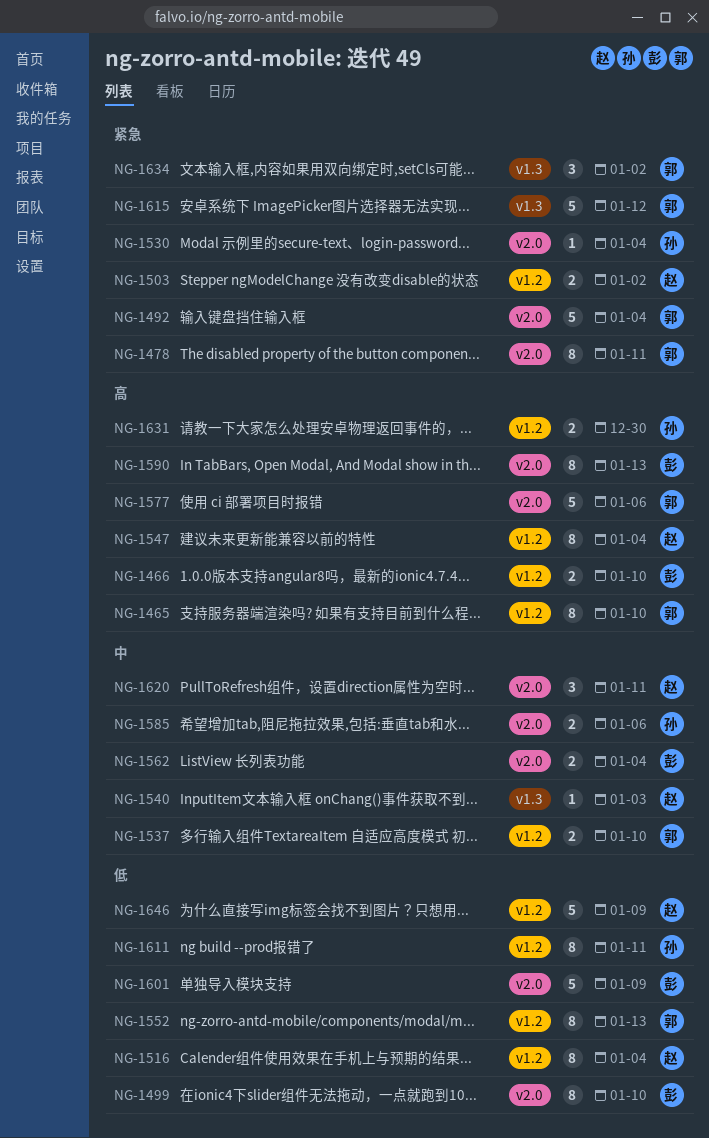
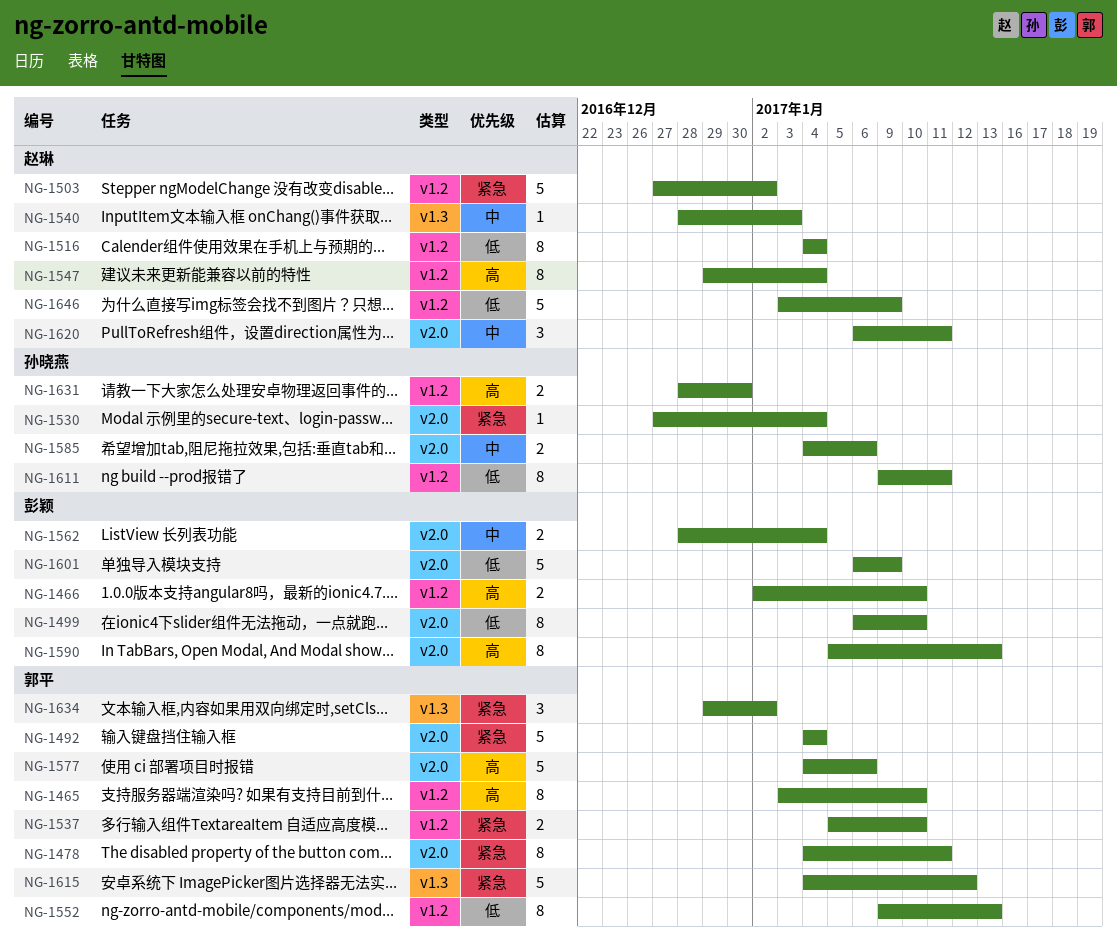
NG-1503, estimate: 2 -> 5
NG-1537, priority: 中 -> 紧急

